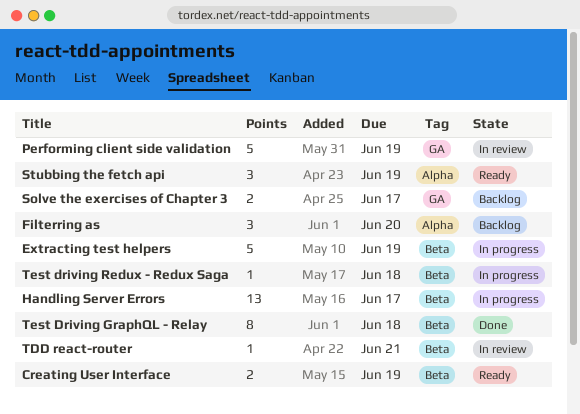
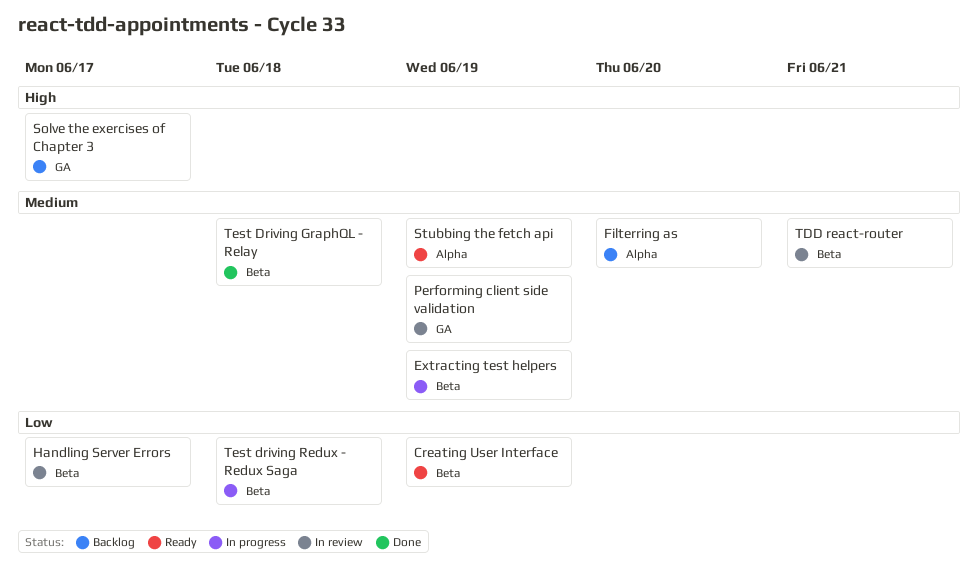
Handling Server Errors, status: In progress -> In review

